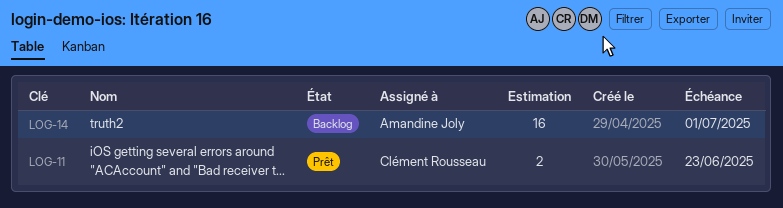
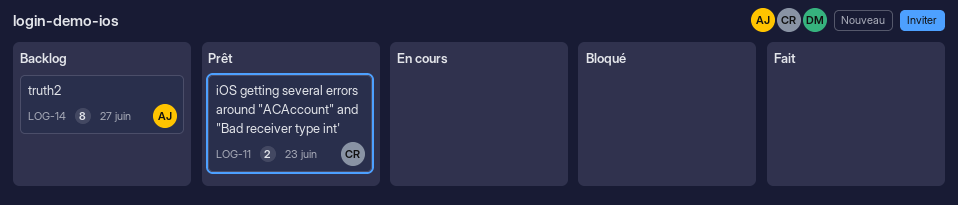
LOG-14, estimate: 16 -> 8
LOG-14, due: Jul 1 -> Jun 27

